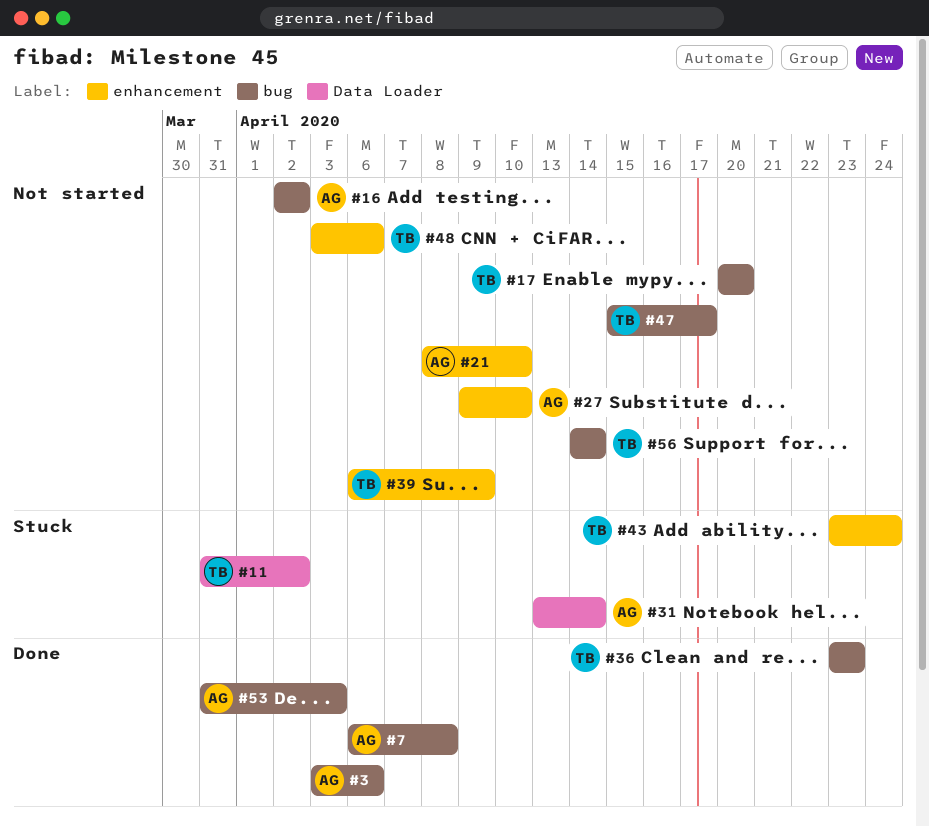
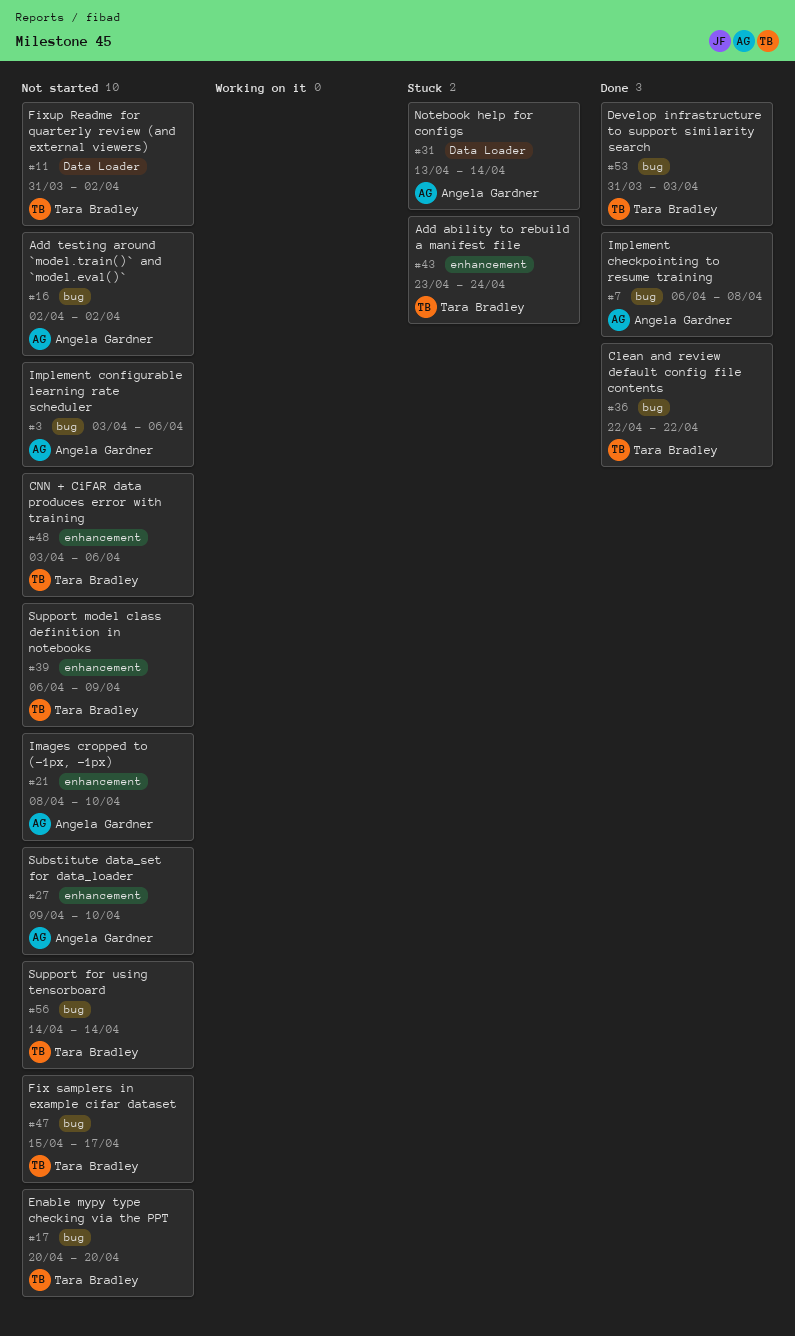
#3, status: Done -> Not started
#11, status: Stuck -> Not started
#36, start: Apr 23 -> Apr 22
#36, due: Apr 23 -> Apr 22
#53, owner: Angela Gardner -> Tara Bradley

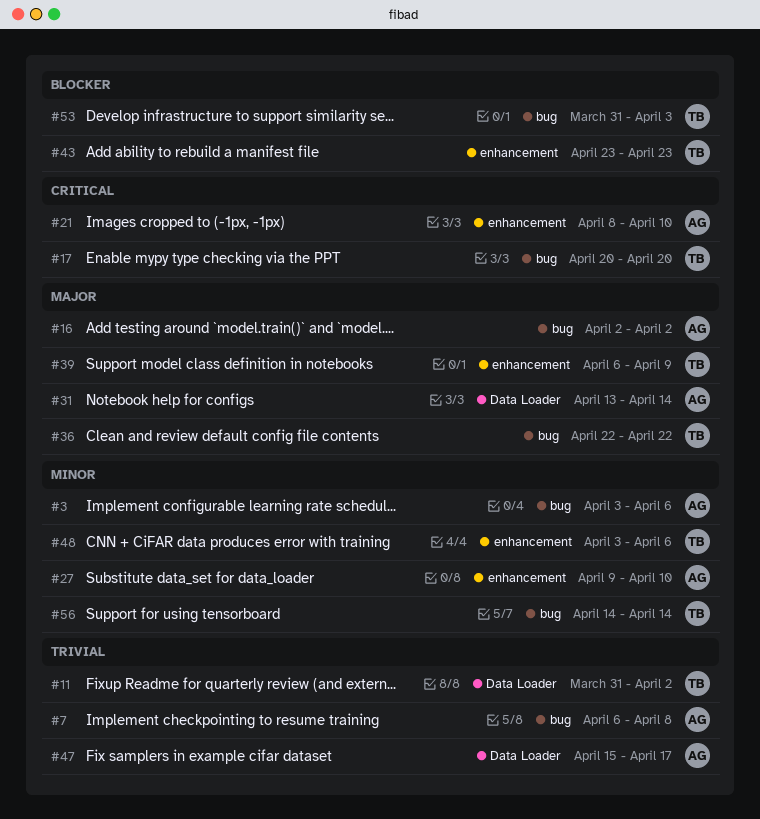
#43, due: Apr 24 -> Apr 23
#47, owner: Tara Bradley -> Angela Gardner
#47, label: bug -> Data Loader

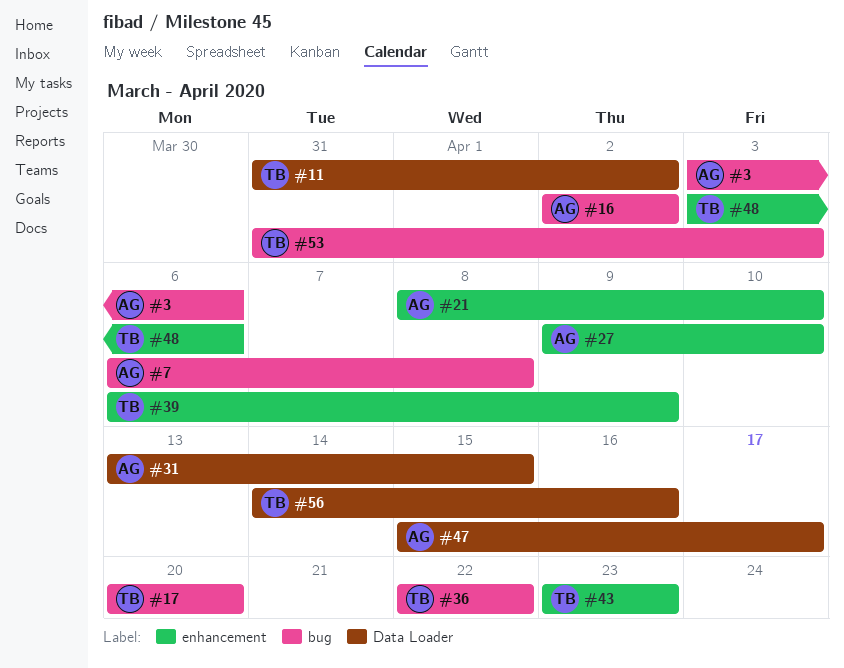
#31, due: Apr 14 -> Apr 15
#56, label: bug -> Data Loader
#56, due: Apr 14 -> Apr 16

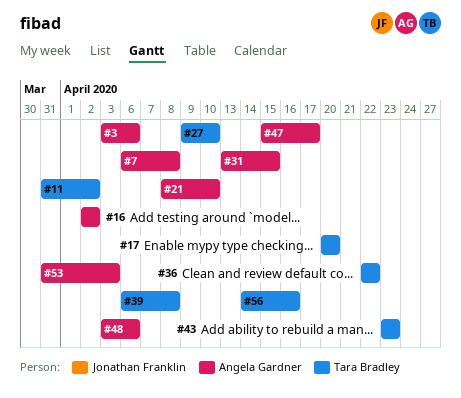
#27, owner: Angela Gardner -> Tara Bradley
#39, due: Apr 9 -> Apr 8
#48, owner: Tara Bradley -> Angela Gardner
#53, owner: Tara Bradley -> Angela Gardner

